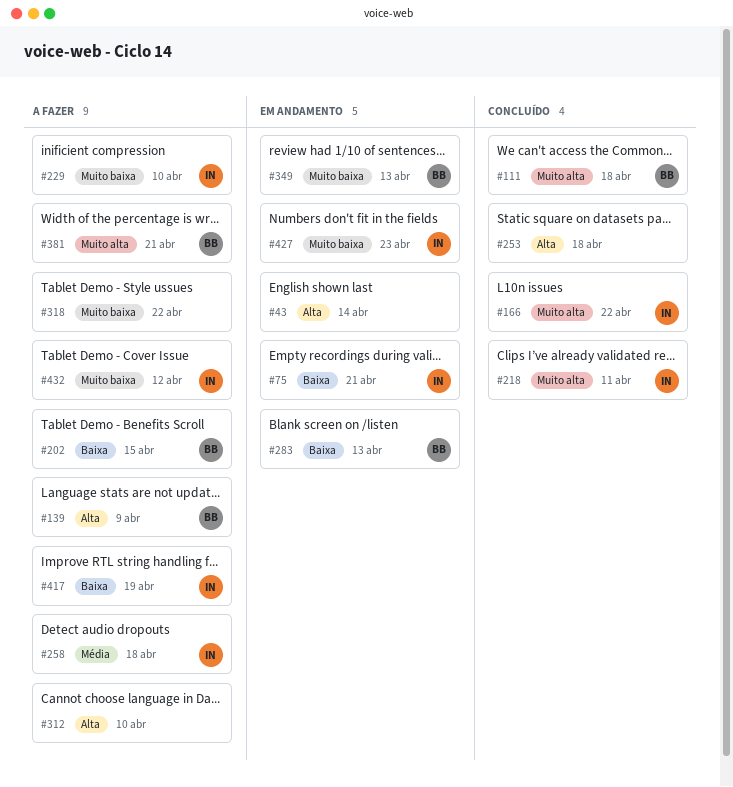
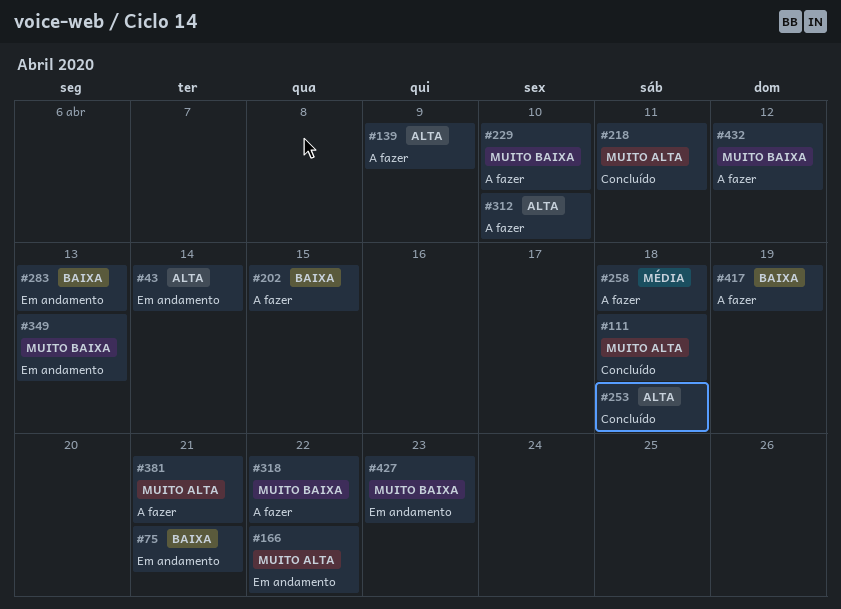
#166, status: Concluído -> Em andamento

